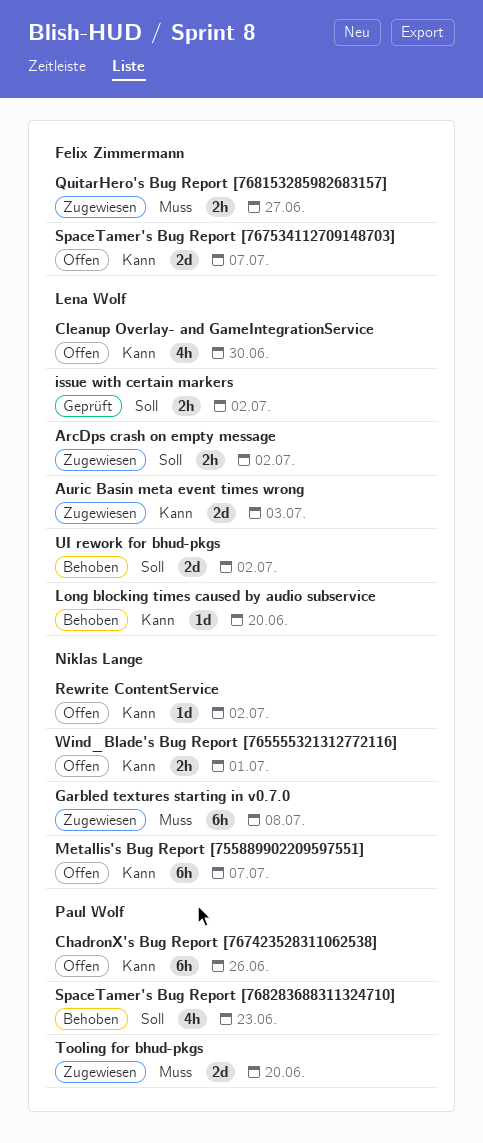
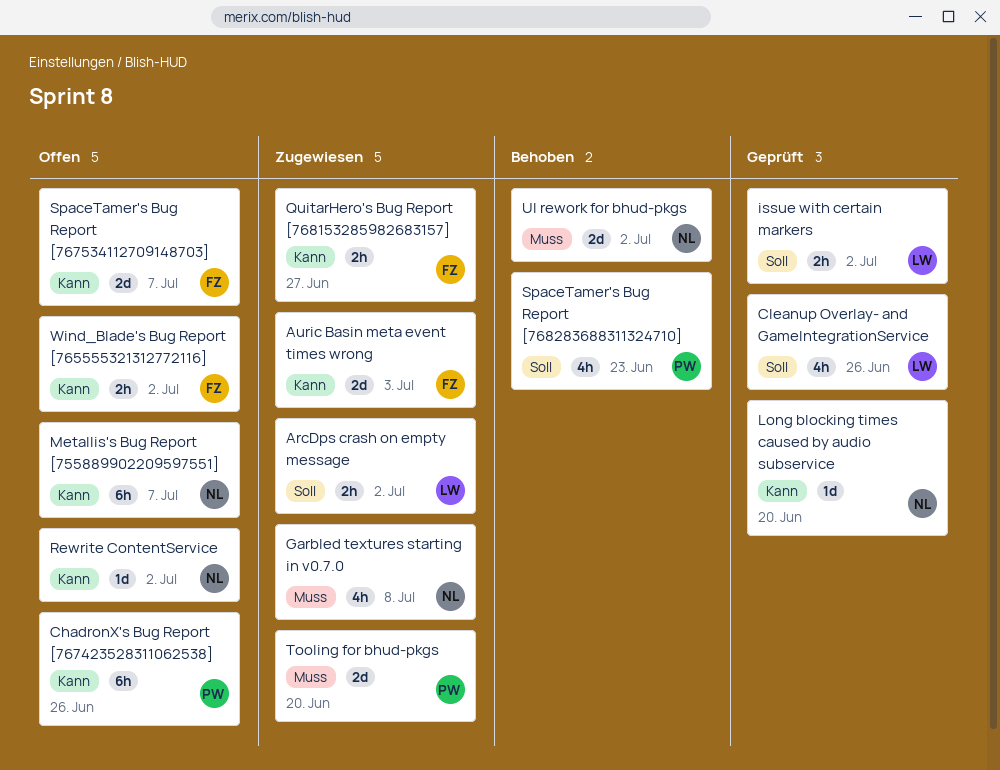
Auric Basin meta event times wrong, owner: Lena Wolf -> Felix Zimmermann
Cleanup Overlay- and GameIntegrationService, status: Offen -> Geprüft
Cleanup Overlay- and GameIntegrationService, priority: Kann -> Soll
Cleanup Overlay- and GameIntegrationService, due: Jun 30 -> Jun 26
Garbled textures starting in v0.7.0, estimate: 6h -> 4h
Long blocking times caused by audio subservice, status: Behoben -> Geprüft
Long blocking times caused by audio subservice, owner: Lena Wolf -> Niklas Lange
QuitarHero's Bug Report [768153285982683157], priority: Muss -> Kann
UI rework for bhud-pkgs, owner: Lena Wolf -> Niklas Lange
UI rework for bhud-pkgs, priority: Soll -> Muss
Wind_Blade's Bug Report [765555321312772116], owner: Niklas Lange -> Felix Zimmermann
Wind_Blade's Bug Report [765555321312772116], due: Jul 1 -> Jul 2

